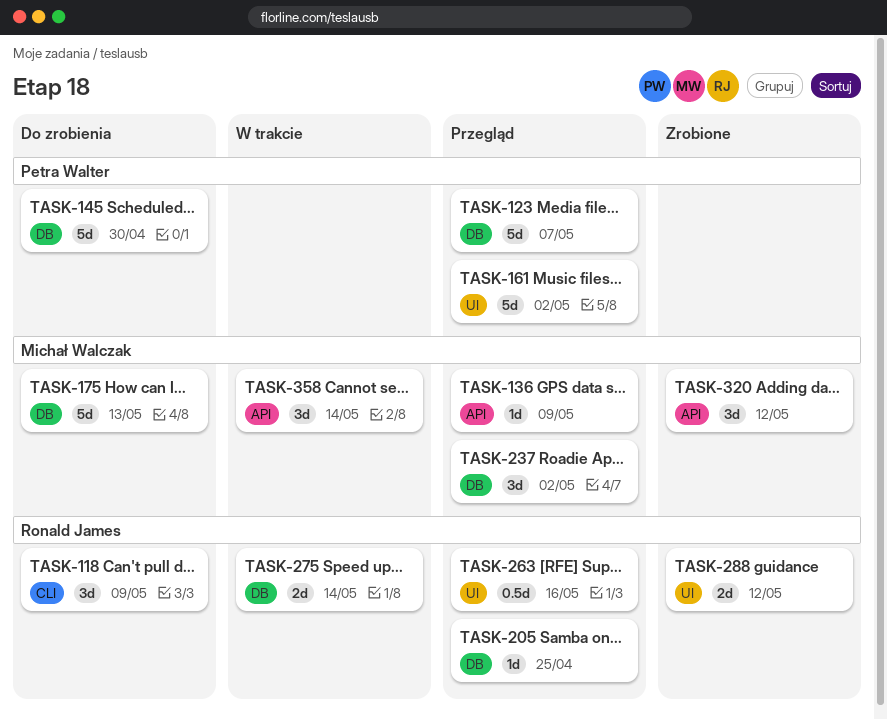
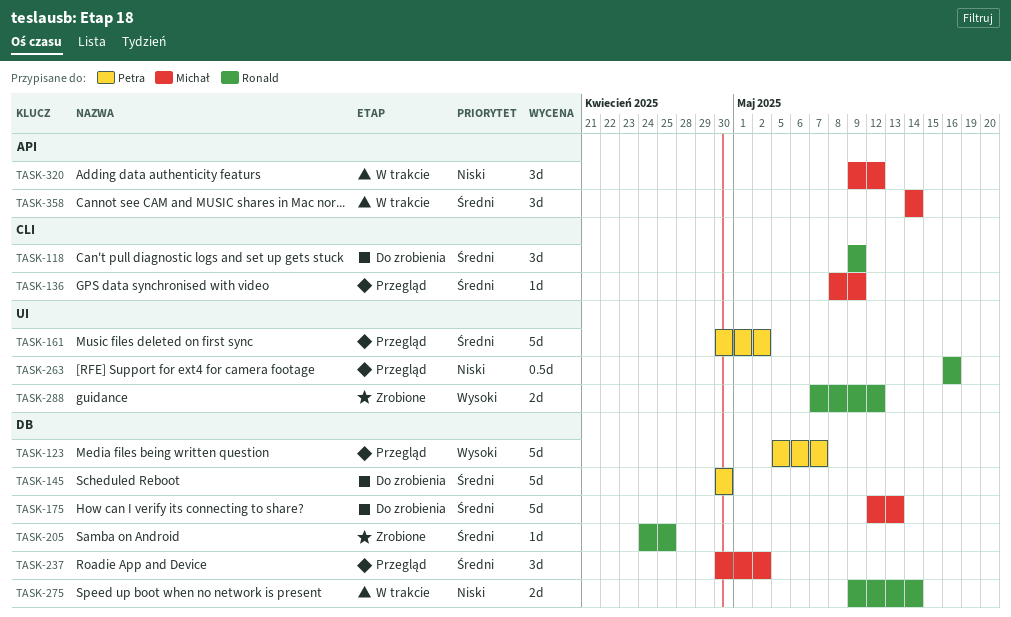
TASK-136, label: API -> CLI
TASK-205, status: Przegląd -> Zrobione
TASK-320, status: Zrobione -> W trakcie

